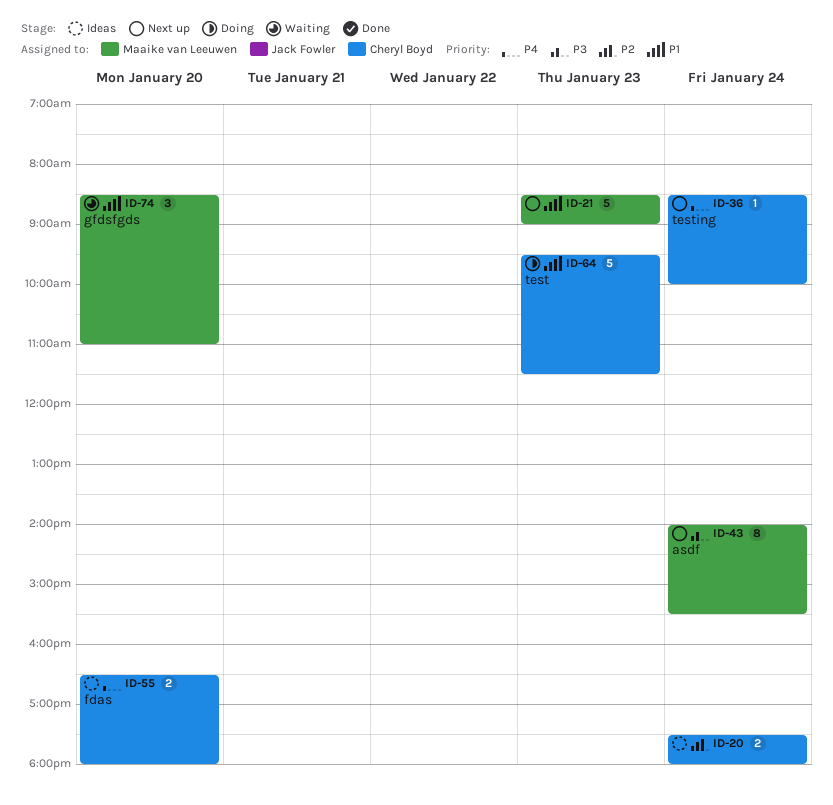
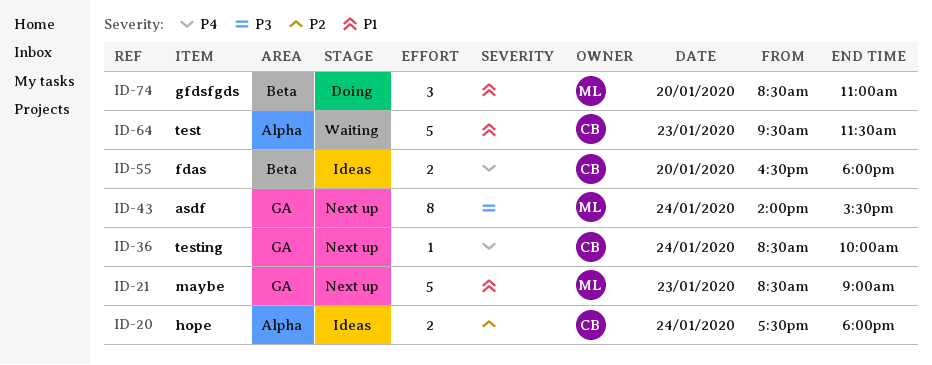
ID-64, status: Doing -> Waiting
ID-74, status: Waiting -> Doing

